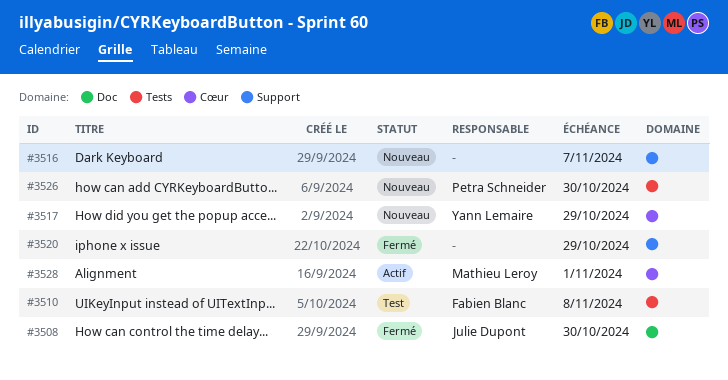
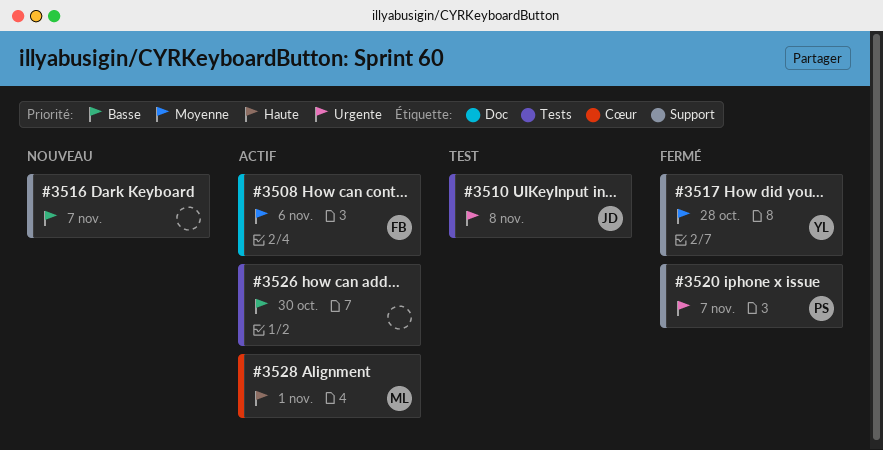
#3508, status: Fermé -> Actif
#3508, owner: Julie Dupont -> Fabien Blanc
#3508, due: Oct 30 -> Nov 6
#3510, owner: Fabien Blanc -> Julie Dupont
#3517, status: Nouveau -> Fermé
#3517, label: Cœur -> Support
#3517, due: Oct 29 -> Oct 28
#3520, owner: none -> Petra Schneider
#3520, due: Oct 29 -> Nov 7
#3526, status: Nouveau -> Actif
#3526, owner: Petra Schneider -> none

